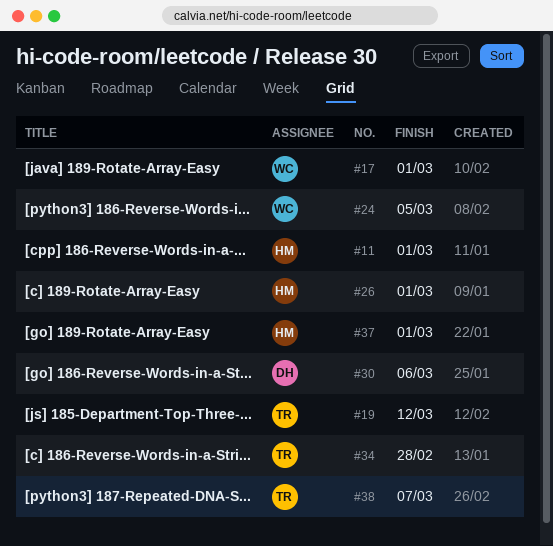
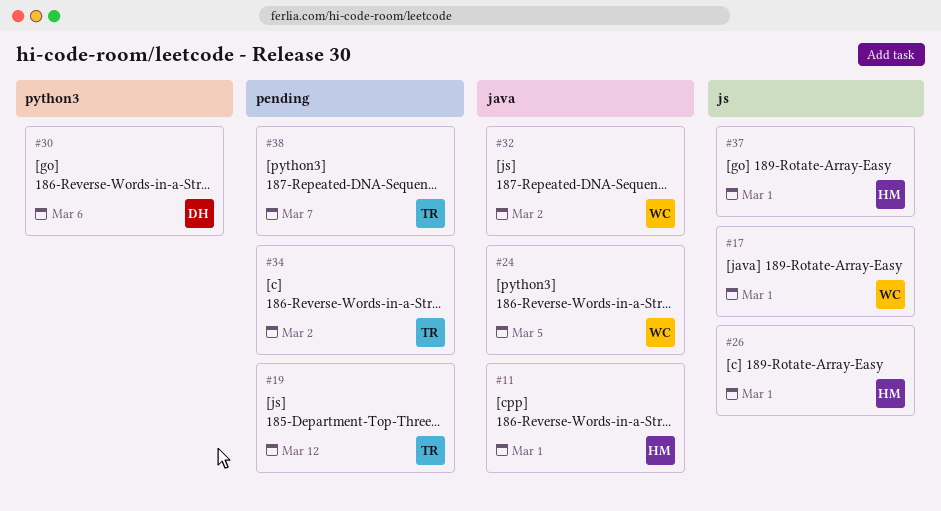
#32: none -> present
#34, due: Feb 28 -> Mar 2

